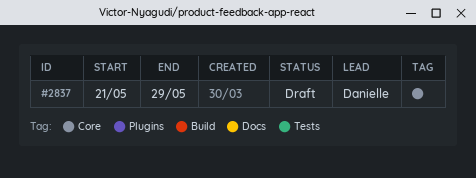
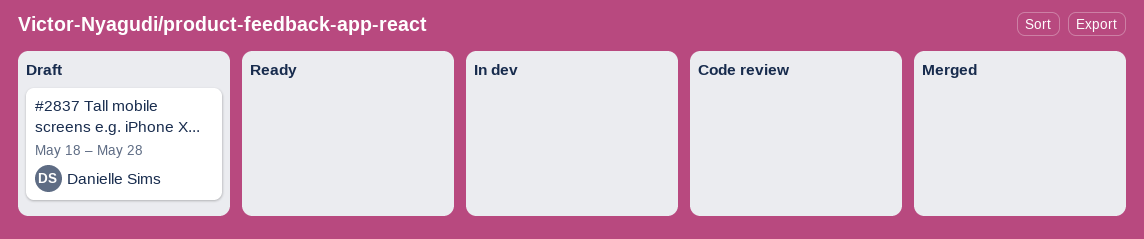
#2837, start: May 21 -> May 18
#2837, due: May 29 -> May 28

